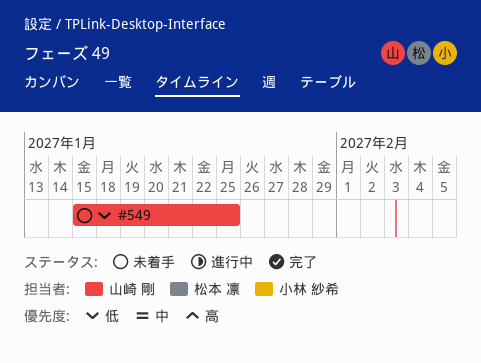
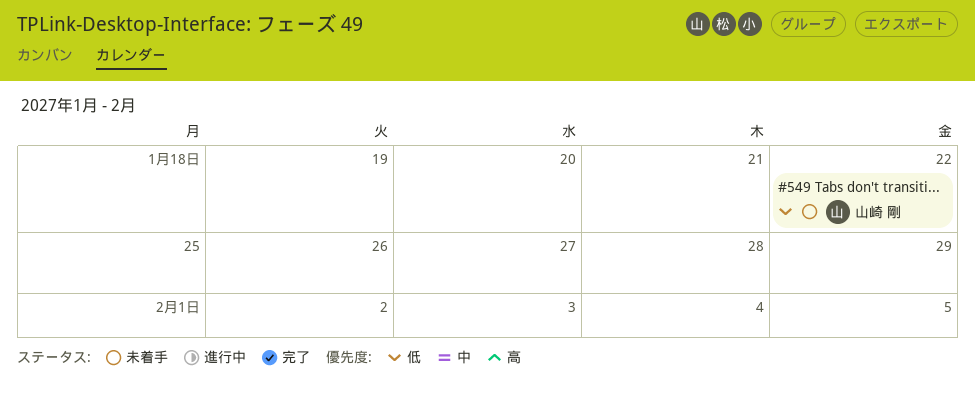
#549, due: Jan 25 -> Jan 22

